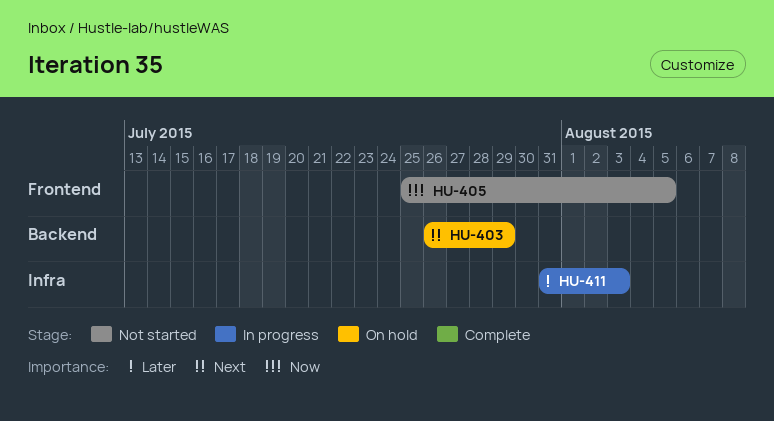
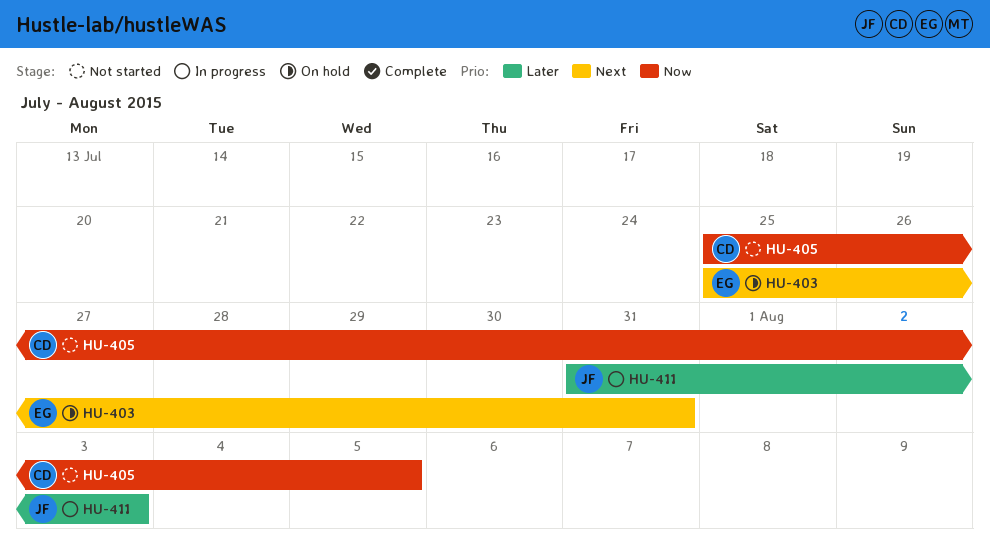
HU-403, start: Jul 26 -> Jul 25
HU-403, due: Jul 29 -> Jul 31

